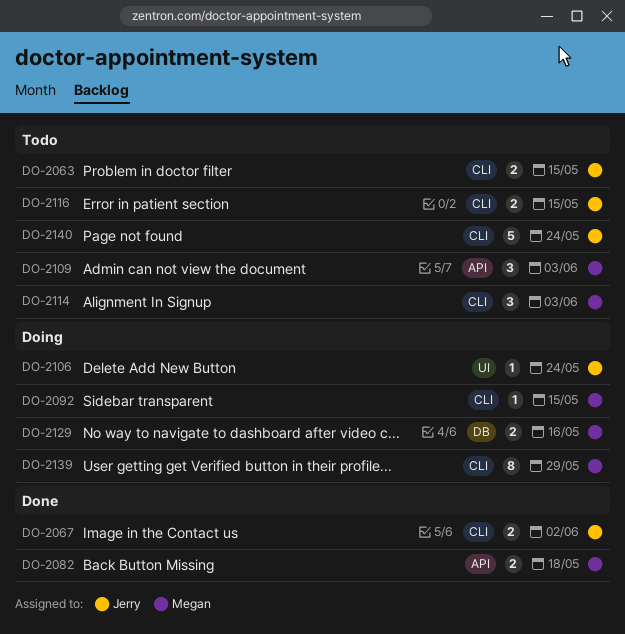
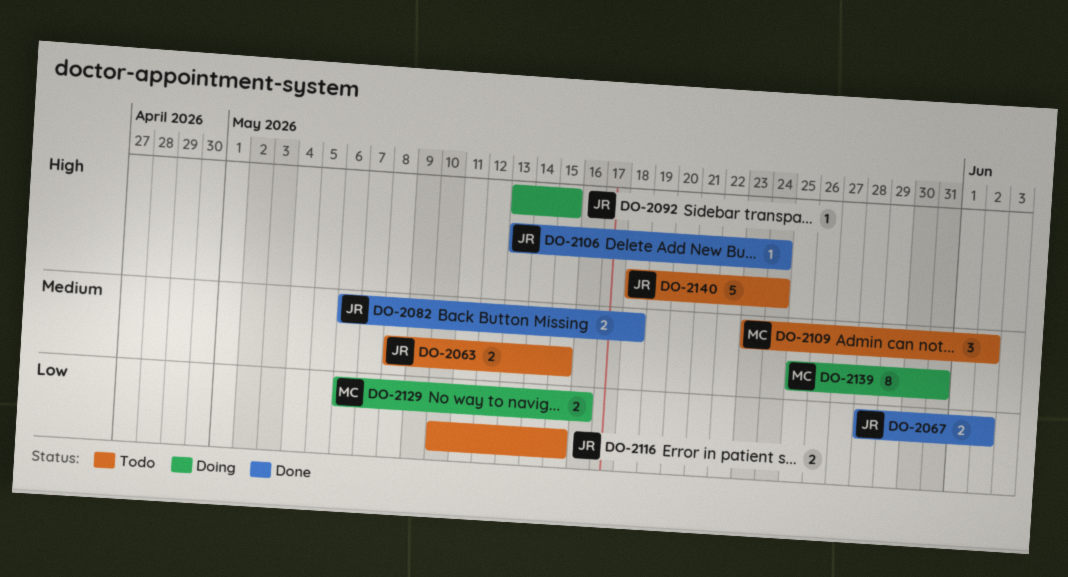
DO-2082, owner: Megan -> Jerry
DO-2092, owner: Megan -> Jerry
DO-2106, status: Doing -> Done
DO-2109, due: Jun 3 -> Jun 2
DO-2114: present -> none
DO-2139, due: May 29 -> May 31

